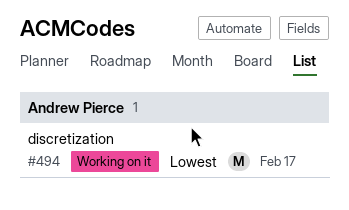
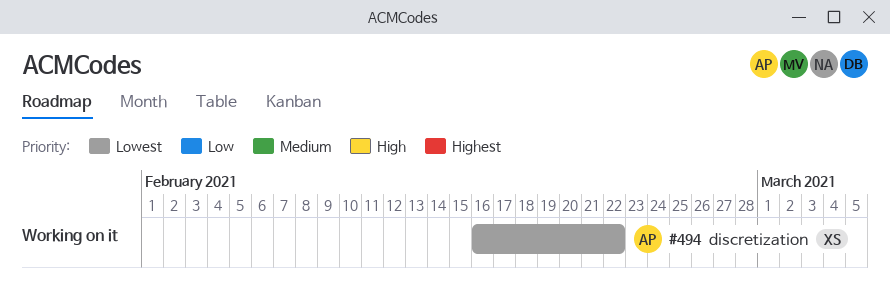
#494, estimate: M -> XS
#494, due: Feb 17 -> Feb 22

